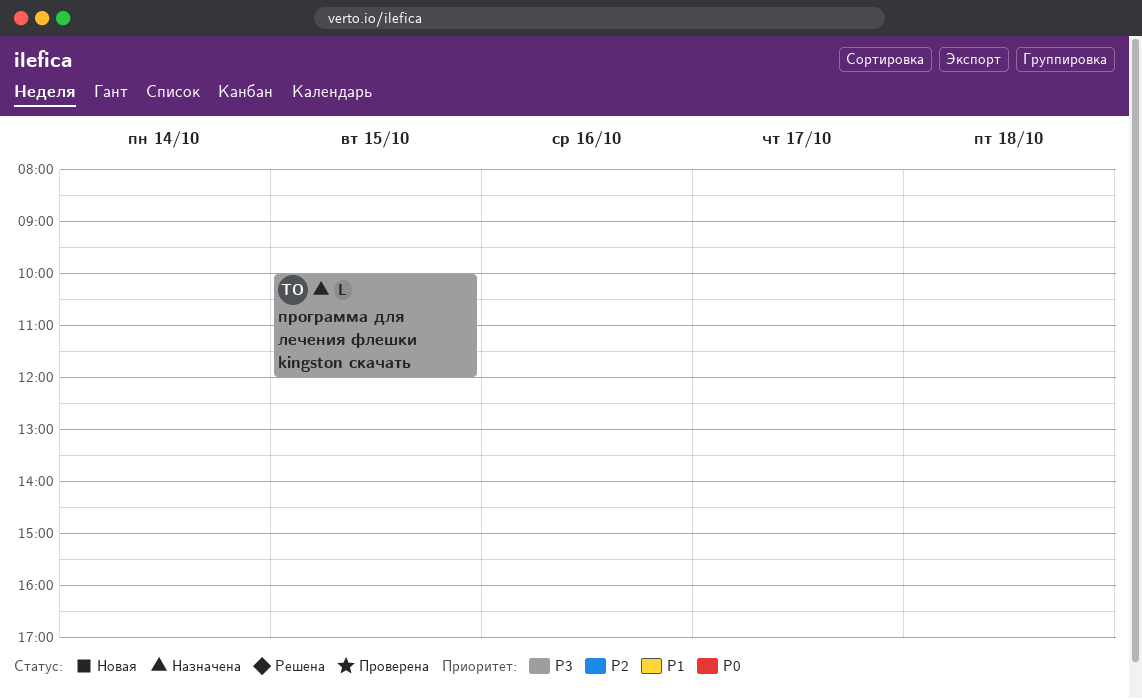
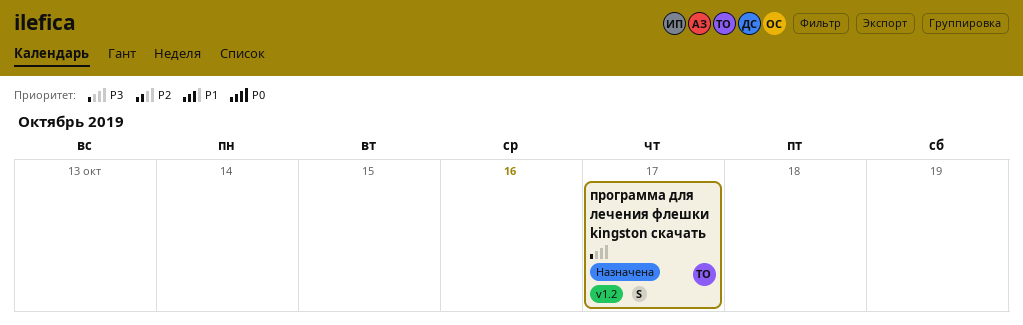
программа для лечения флешки kingston скачать, estimate: L -> S
программа для лечения флешки kingston скачать, day: Oct 15 -> Oct 17

